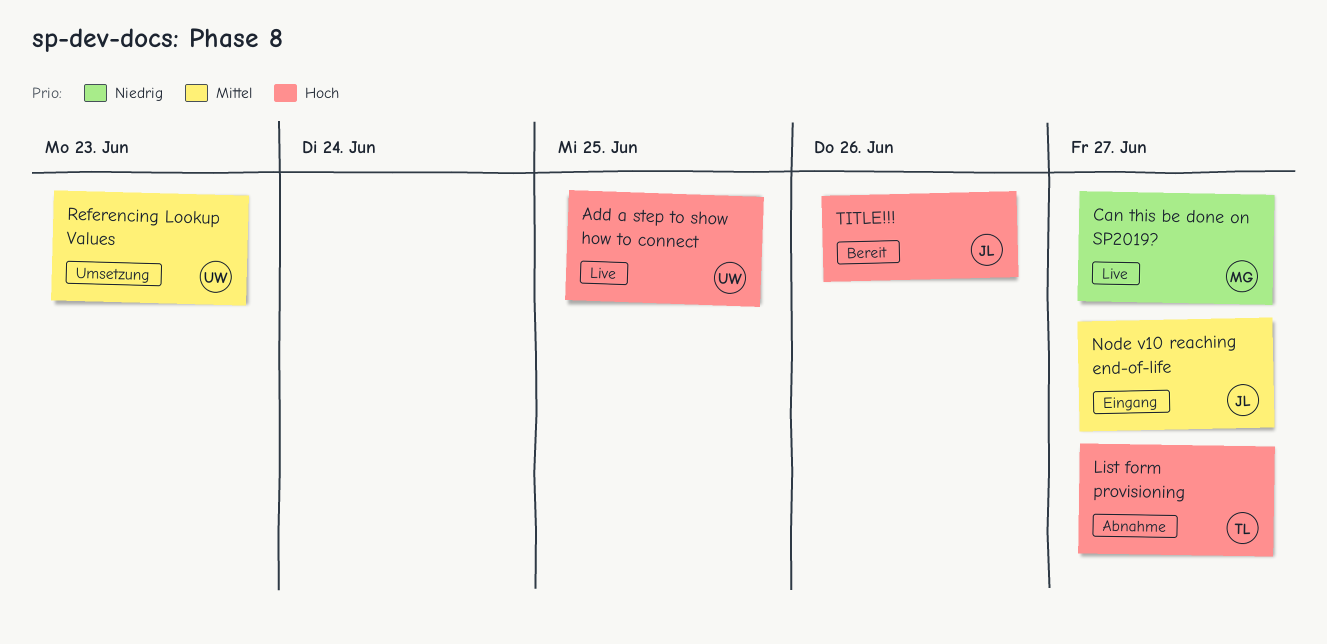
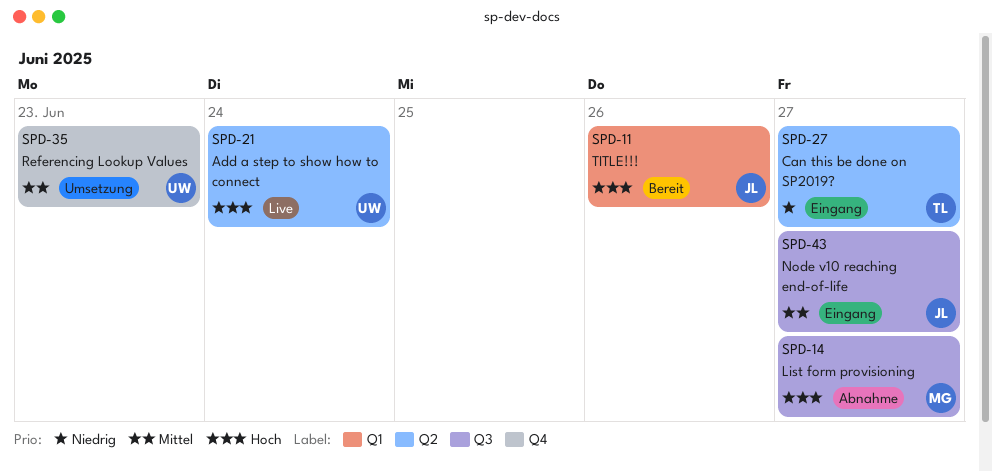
Add a step to show how to connect, due: Jun 25 -> Jun 24
Can this be done on SP2019?, status: Live -> Eingang
Can this be done on SP2019?, owner: MG -> TL
List form provisioning, owner: TL -> MG

